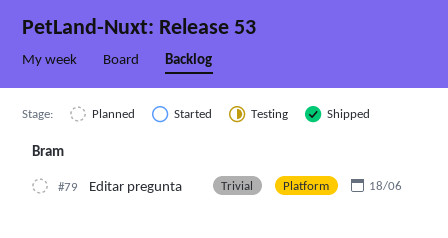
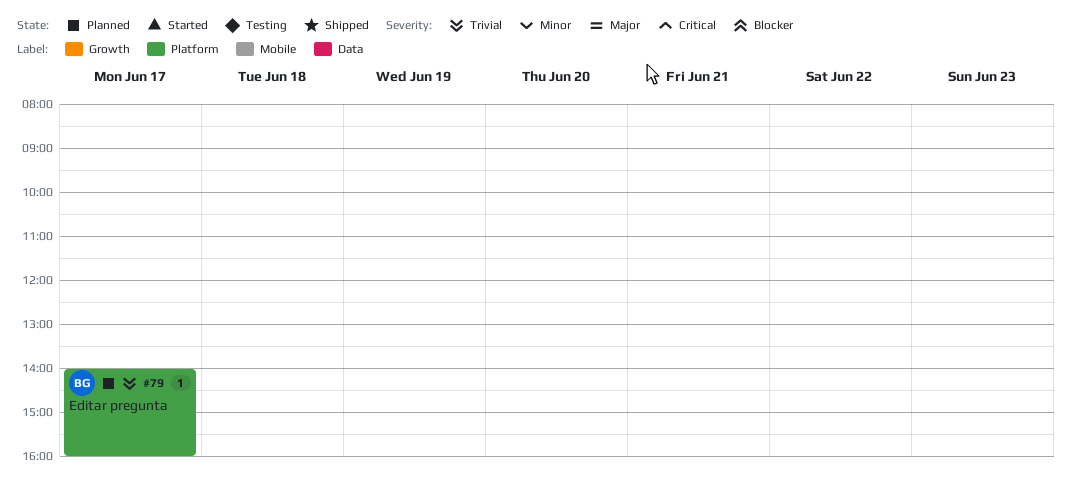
#79, day: Jun 18 -> Jun 17

